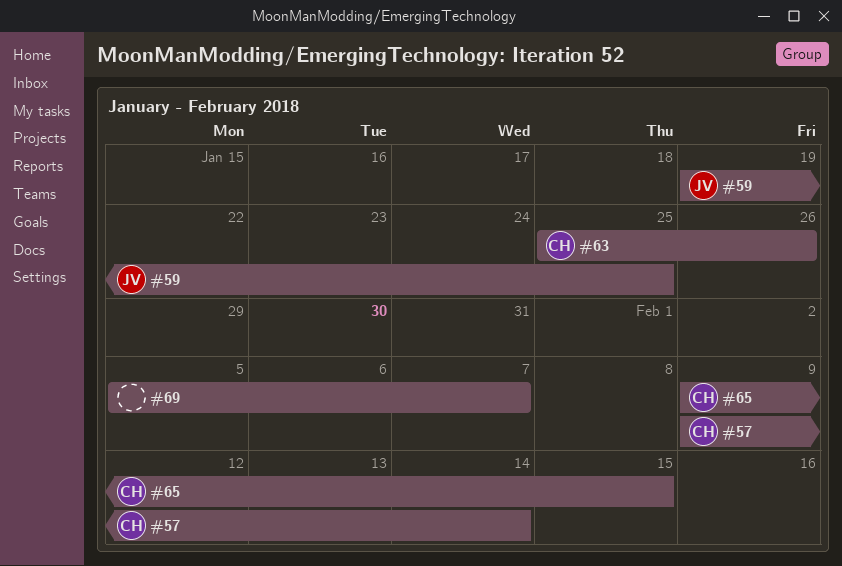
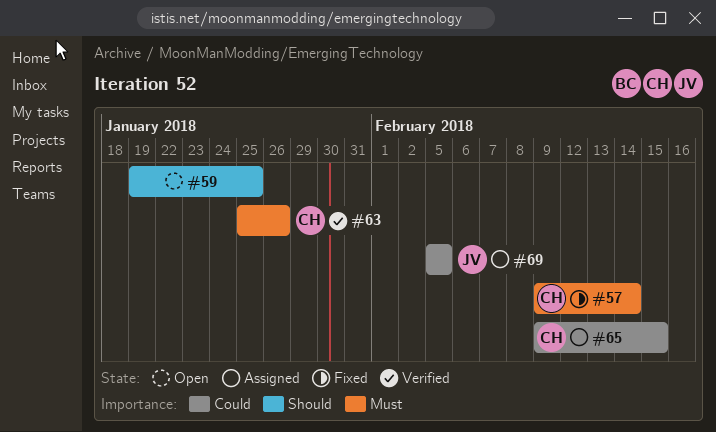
#59, owner: JV -> none
#69, owner: none -> JV
#69, due: Feb 7 -> Feb 5

